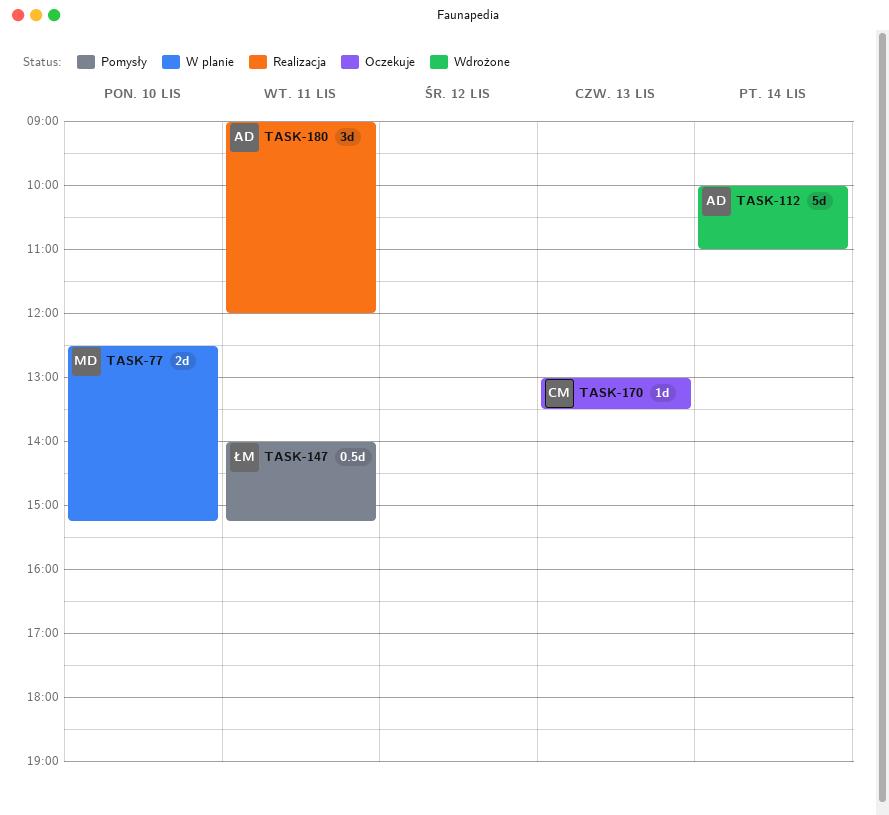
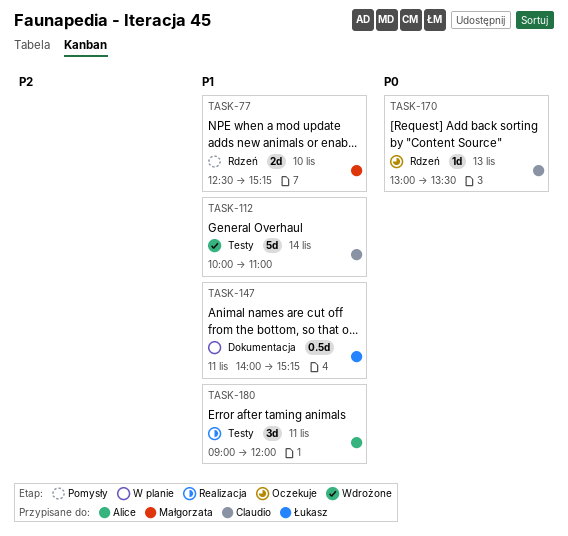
TASK-77, status: W planie -> Pomysły
TASK-112, owner: Alice -> Claudio
TASK-147, status: Pomysły -> W planie

